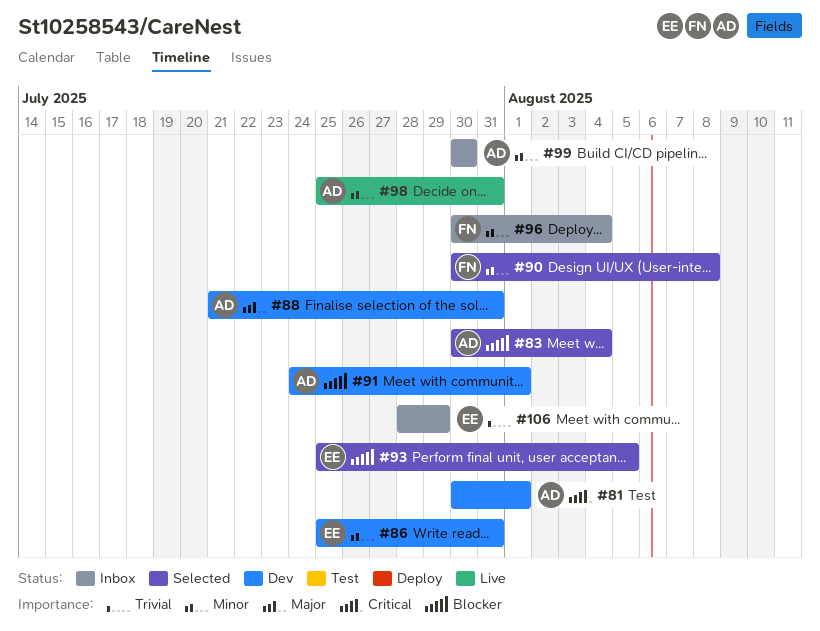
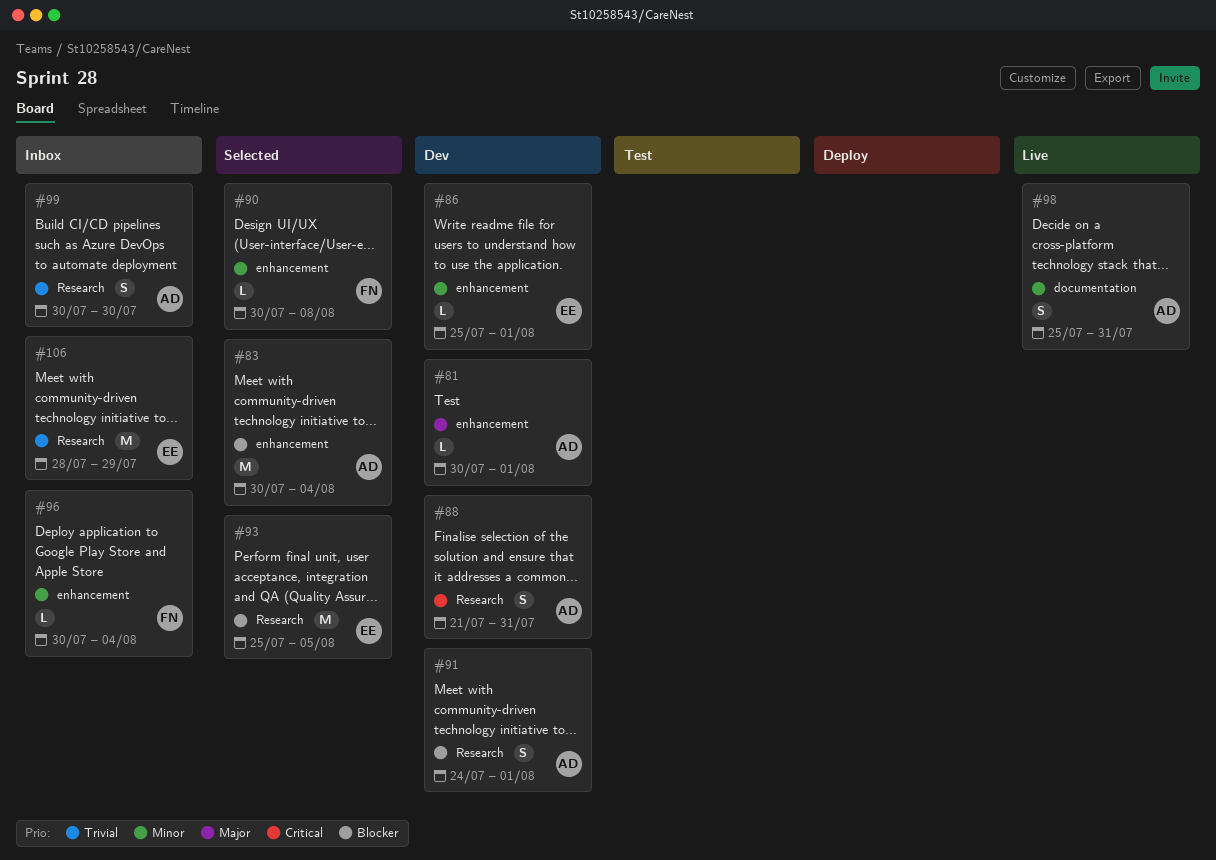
#81, priority: Critical -> Major
#86, due: Jul 31 -> Aug 1
#88, priority: Major -> Critical
#99, priority: Minor -> Trivial

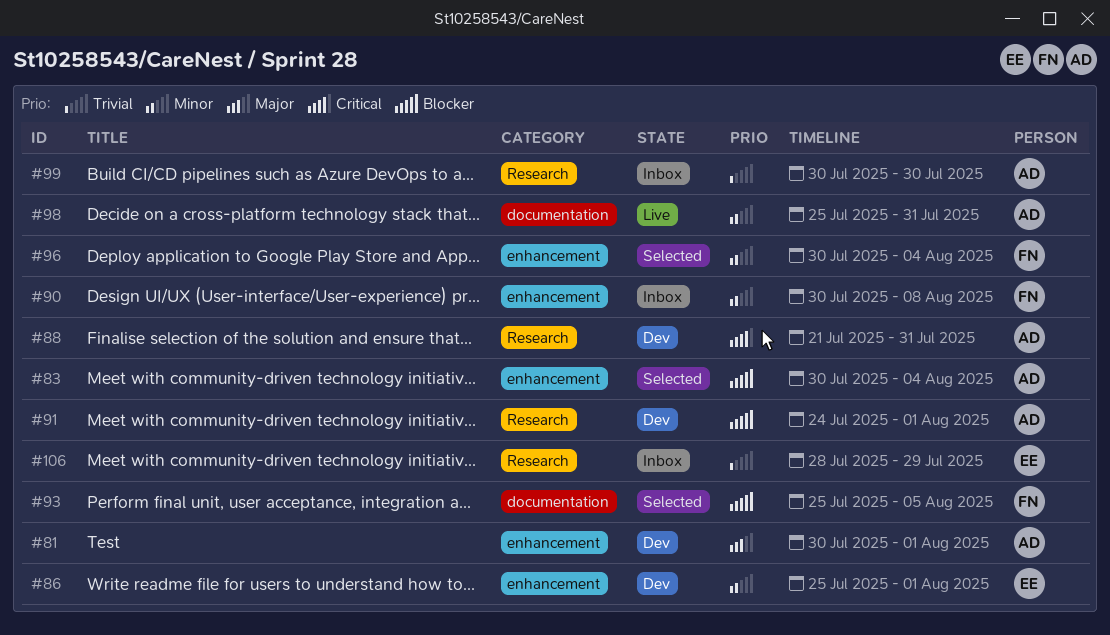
#90, status: Selected -> Inbox
#93, owner: EE -> FN
#93, label: Research -> documentation
#96, status: Inbox -> Selected

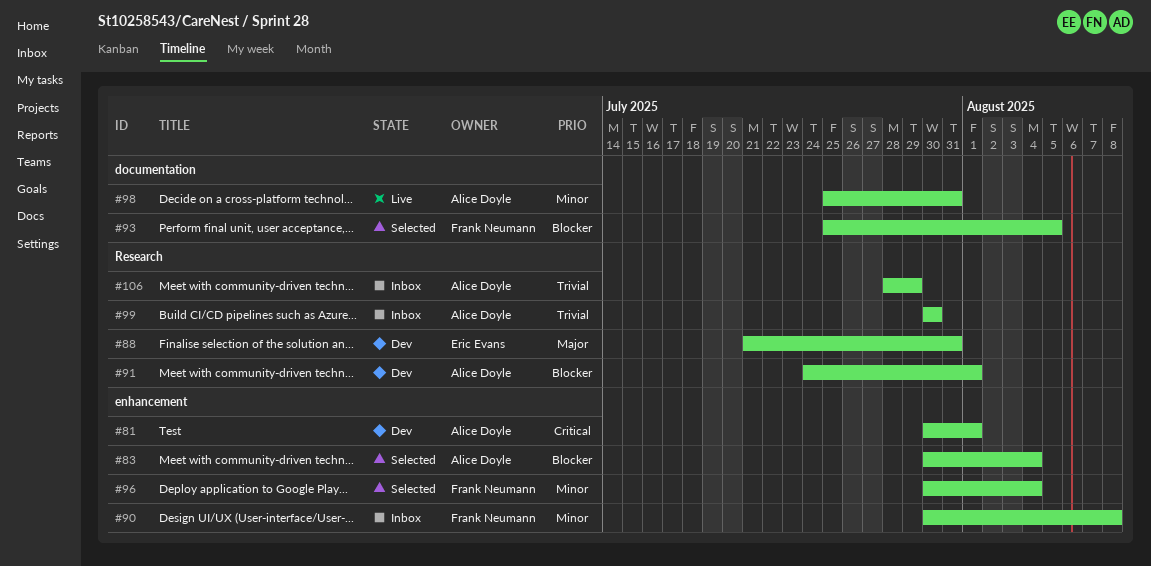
#81, priority: Major -> Critical
#86: present -> none
#88, owner: Alice Doyle -> Eric Evans
#88, priority: Critical -> Major
#106, owner: Eric Evans -> Alice Doyle

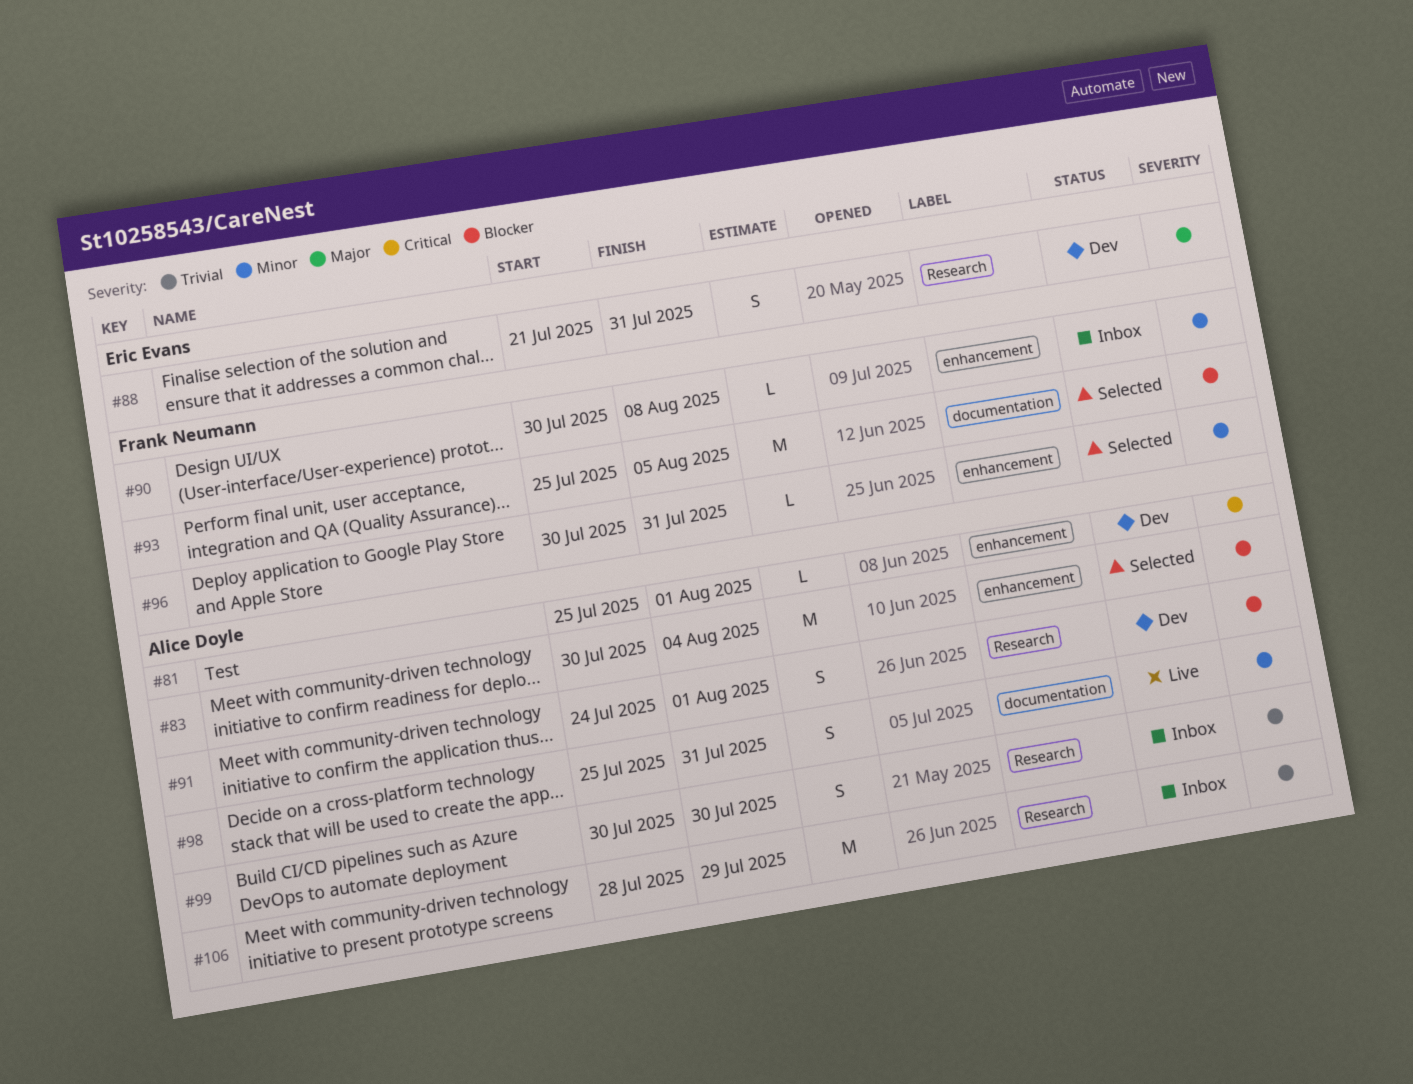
#81, start: Jul 30 -> Jul 25
#96, due: Aug 4 -> Jul 31

